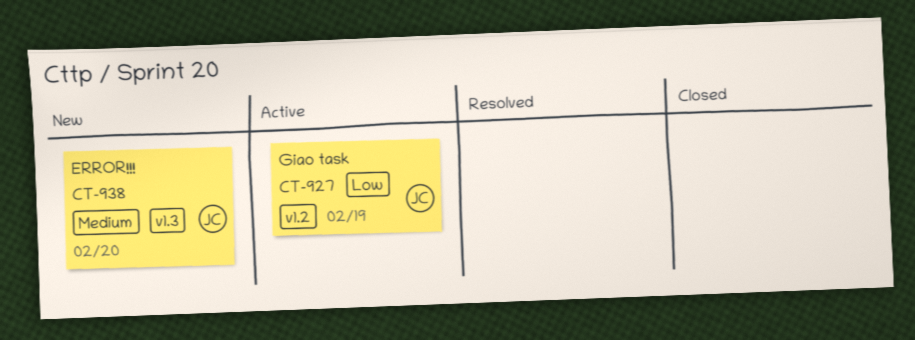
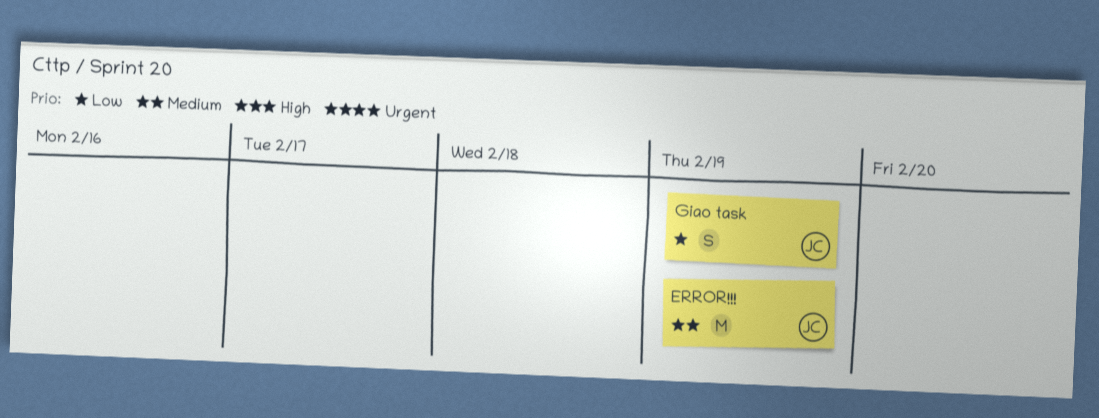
ERROR!!!, due: Feb 20 -> Feb 19

